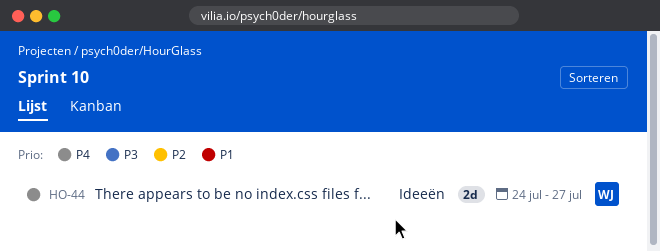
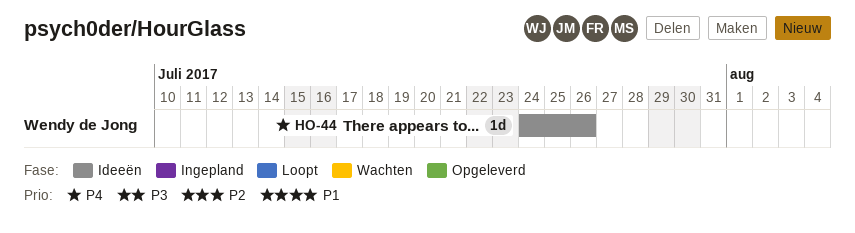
HO-44, estimate: 2d -> 1d
HO-44, due: Jul 27 -> Jul 26

